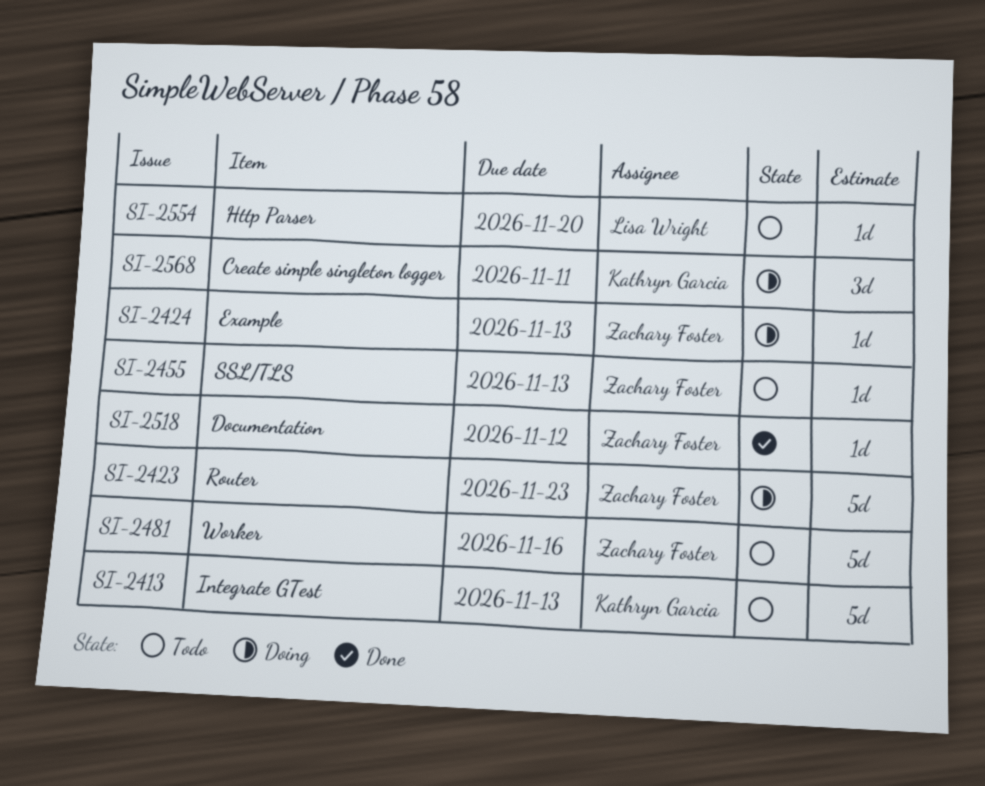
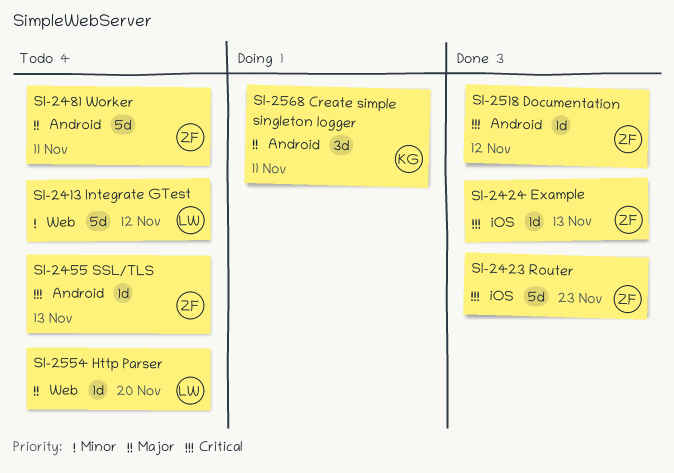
SI-2413, owner: Kathryn Garcia -> Lisa Wright
SI-2413, due: Nov 13 -> Nov 12
SI-2423, status: Doing -> Done
SI-2424, status: Doing -> Done
SI-2481, due: Nov 16 -> Nov 11

